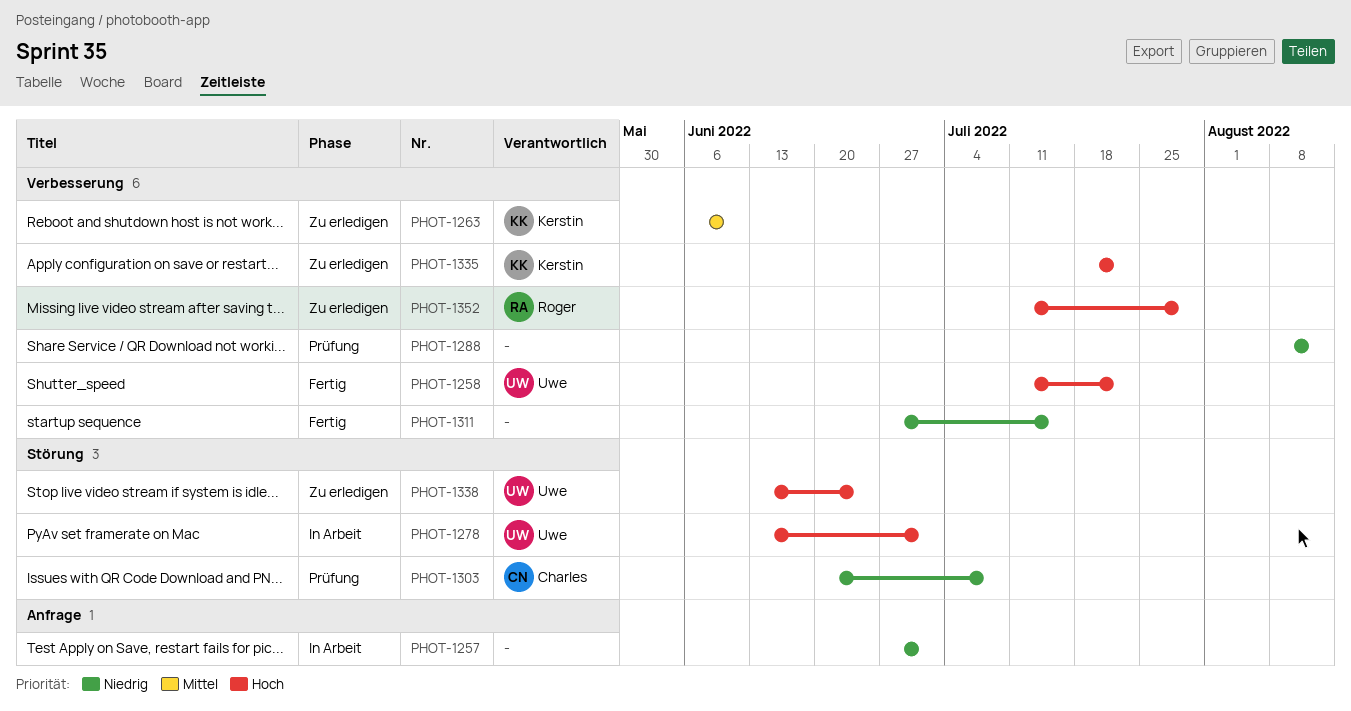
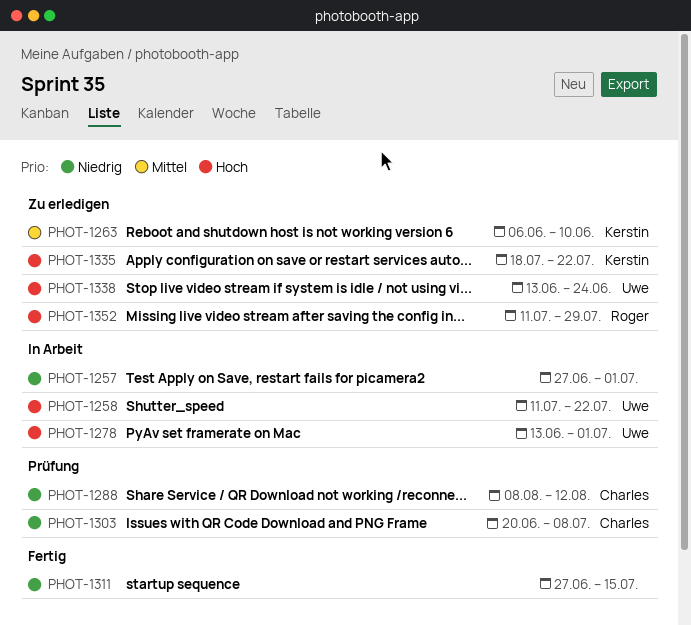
PHOT-1258, status: Fertig -> In Arbeit
PHOT-1288, owner: none -> Charles

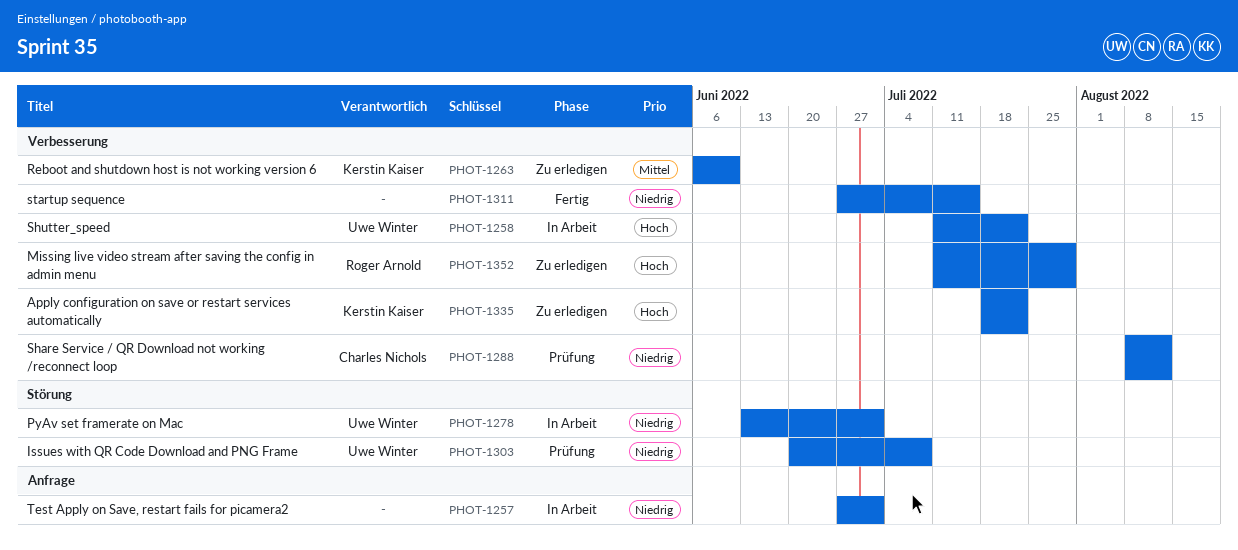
PHOT-1278, priority: Hoch -> Niedrig
PHOT-1303, owner: Charles Nichols -> Uwe Winter
PHOT-1338: present -> none

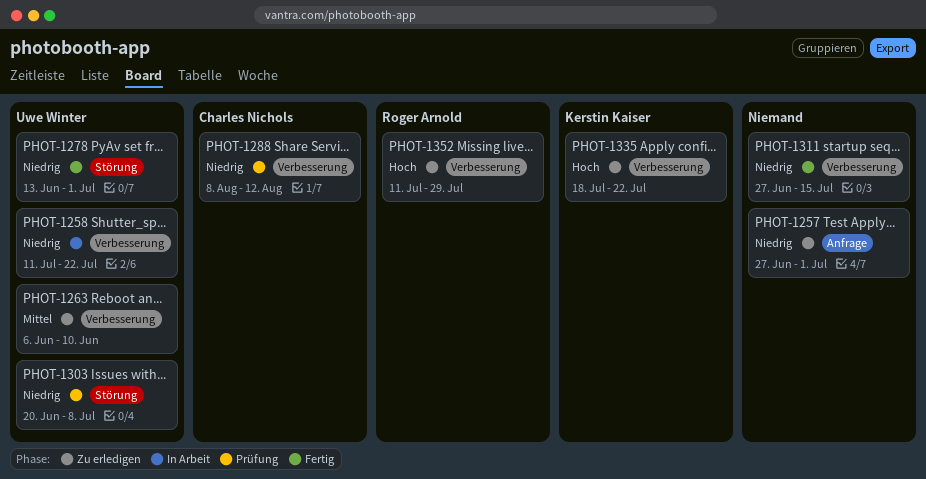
PHOT-1257, status: In Arbeit -> Zu erledigen
PHOT-1258, priority: Hoch -> Niedrig
PHOT-1263, owner: Kerstin Kaiser -> Uwe Winter
PHOT-1278, status: In Arbeit -> Fertig

